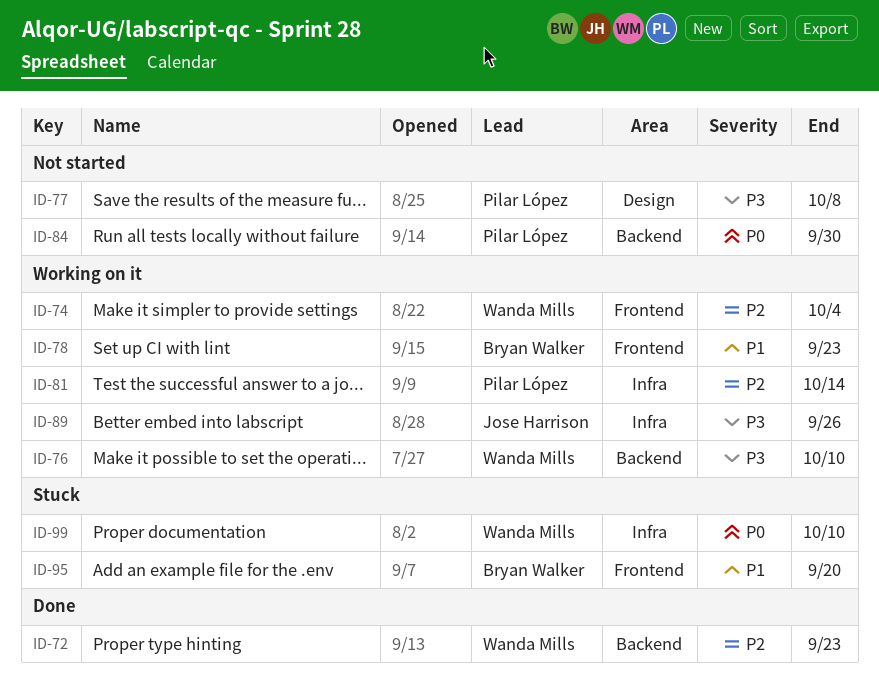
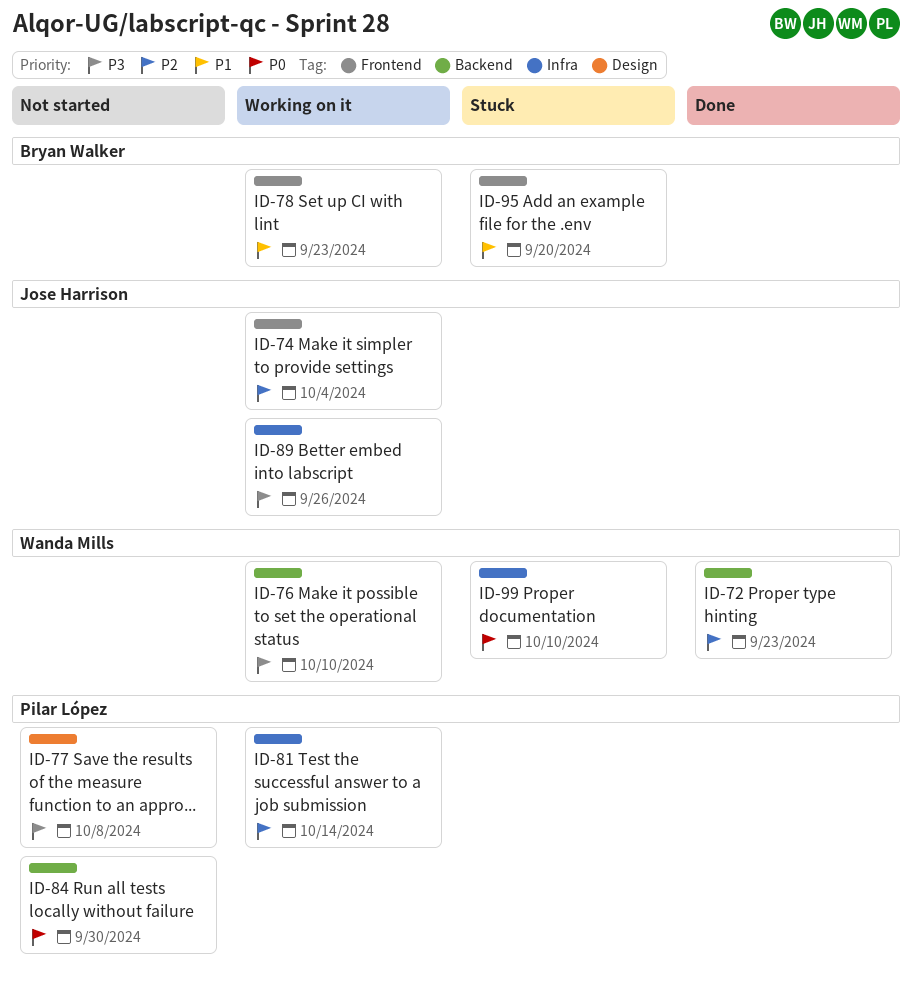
ID-74, owner: Wanda Mills -> Jose Harrison

